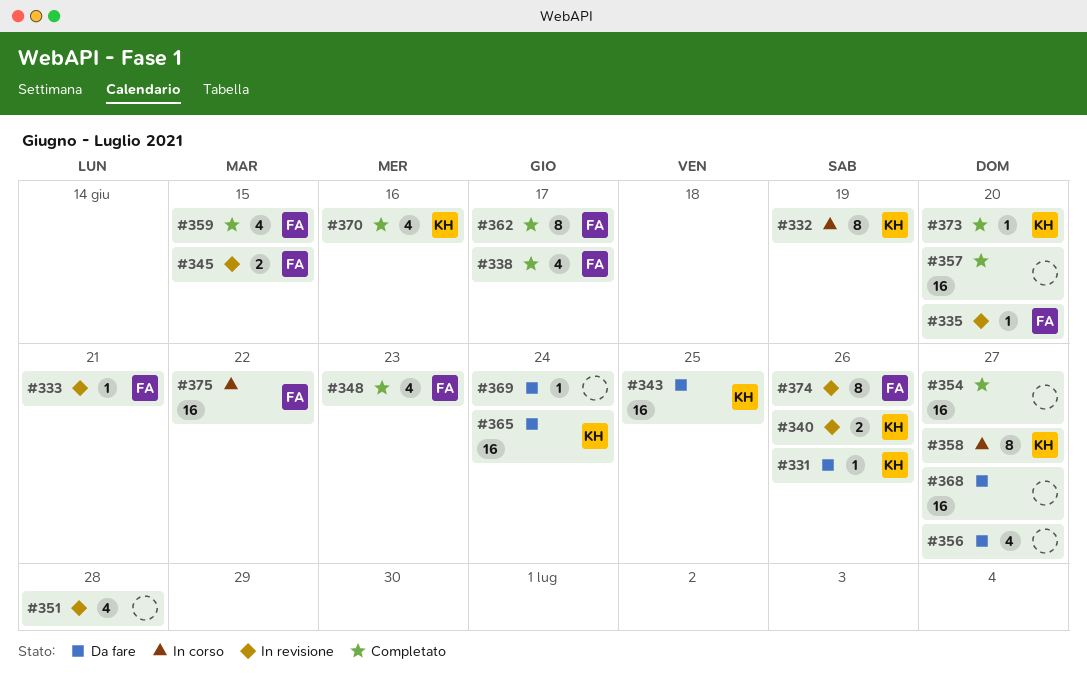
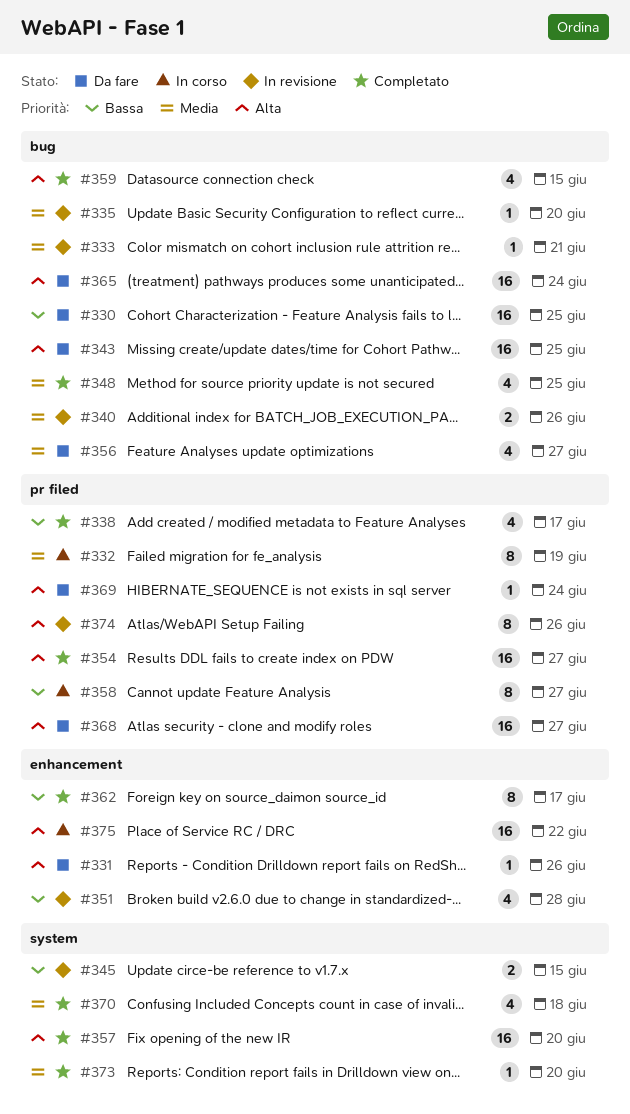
#330: none -> present
#348, due: Jun 23 -> Jun 25
#370, due: Jun 16 -> Jun 18

